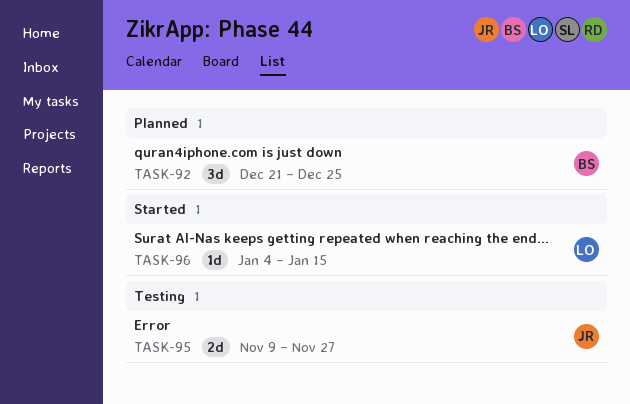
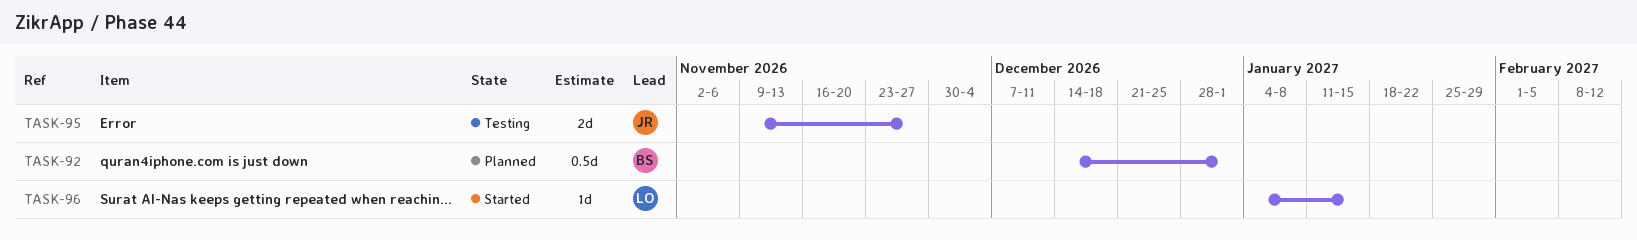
TASK-92, estimate: 3d -> 0.5d
TASK-92, start: Dec 21 -> Dec 14
TASK-92, due: Dec 25 -> Jan 1

